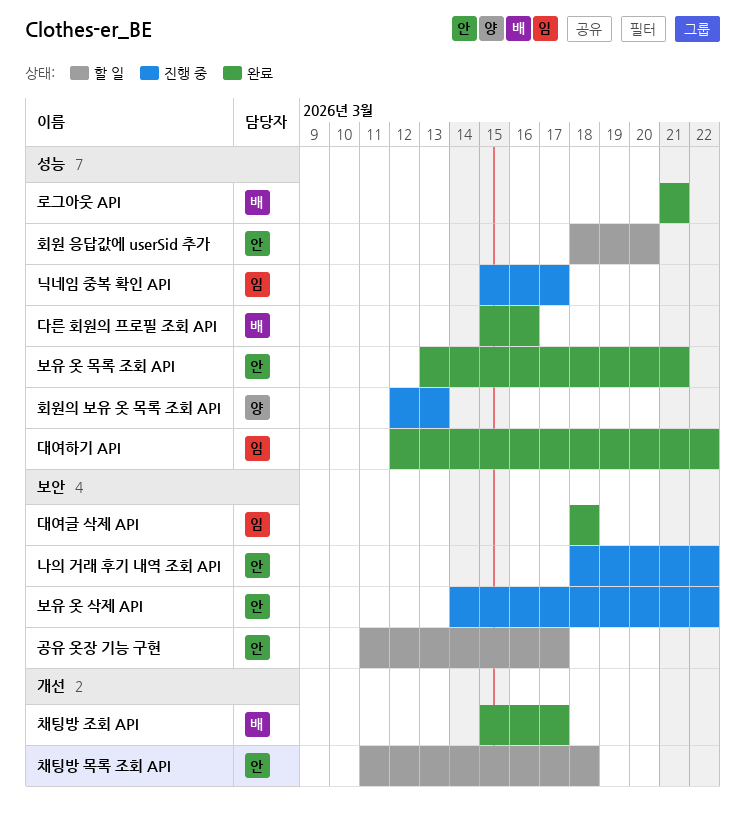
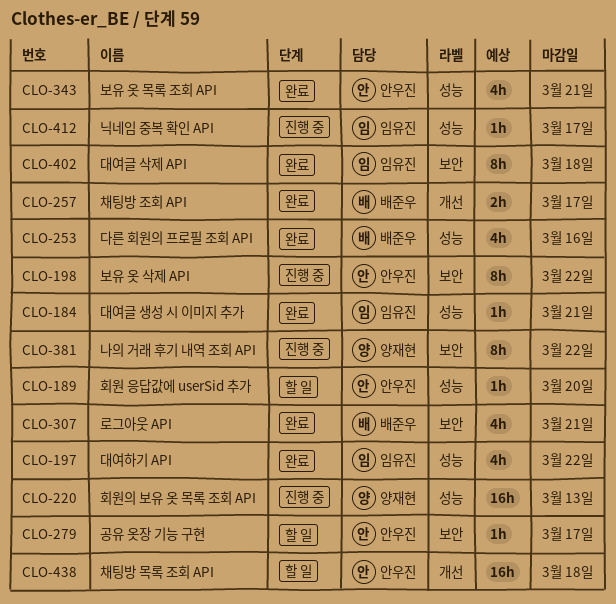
나의 거래 후기 내역 조회 API, owner: 안우진 -> 양재현
대여글 생성 시 이미지 추가: none -> present
로그아웃 API, label: 성능 -> 보안

